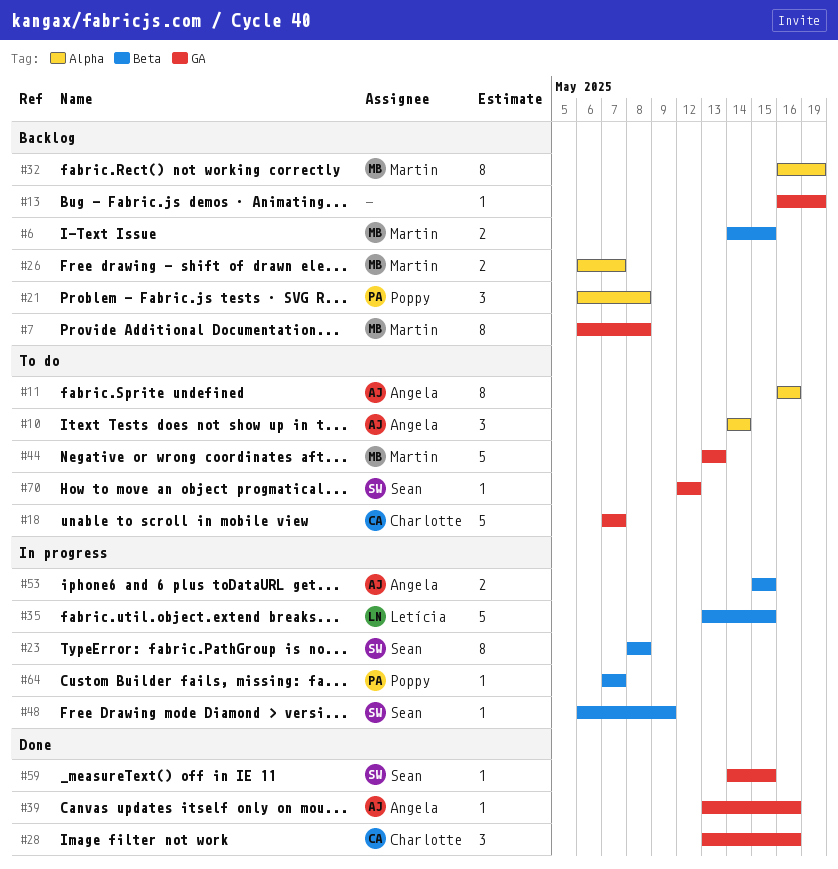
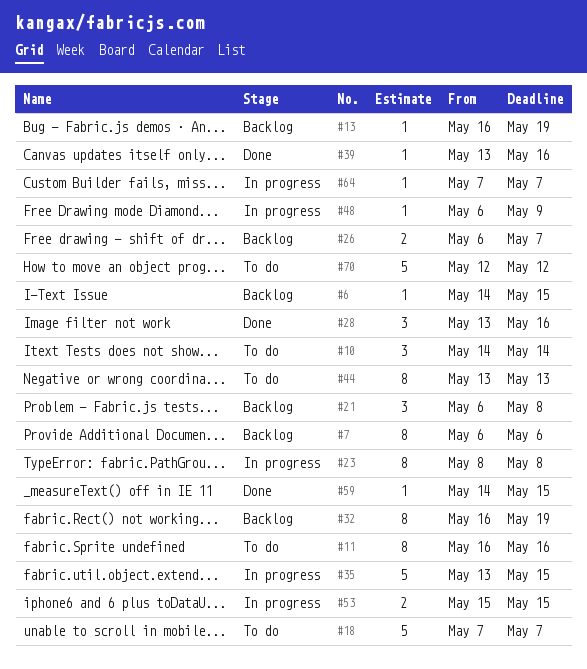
#6, estimate: 2 -> 1
#7, due: May 8 -> May 6
#44, estimate: 5 -> 8
#70, estimate: 1 -> 5

